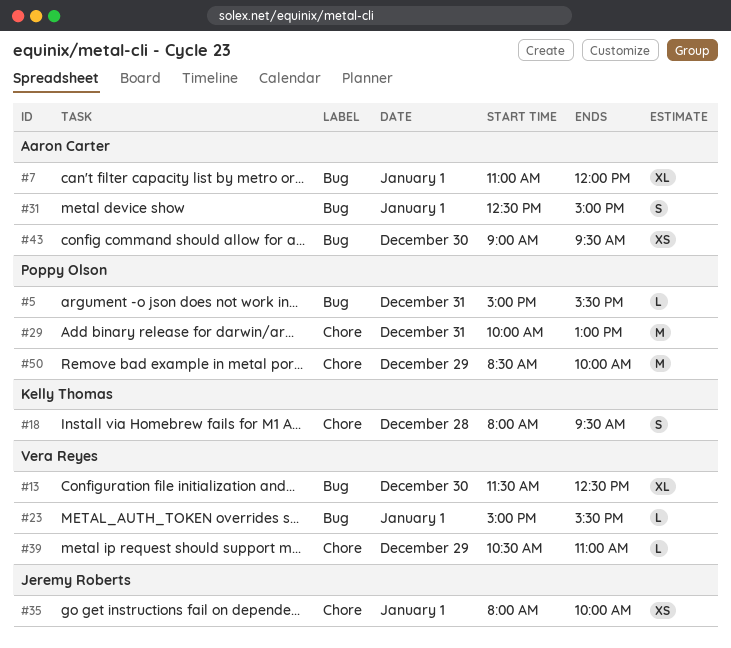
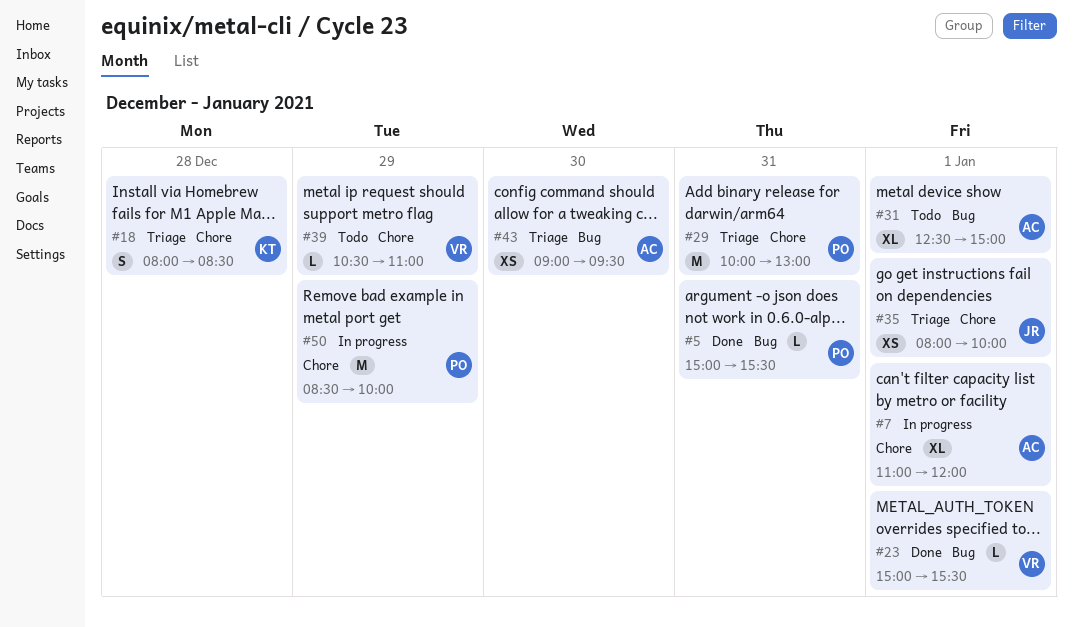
#7, label: Bug -> Chore
#13: present -> none
#18, ends: 09:30 -> 08:30
#31, estimate: S -> XL

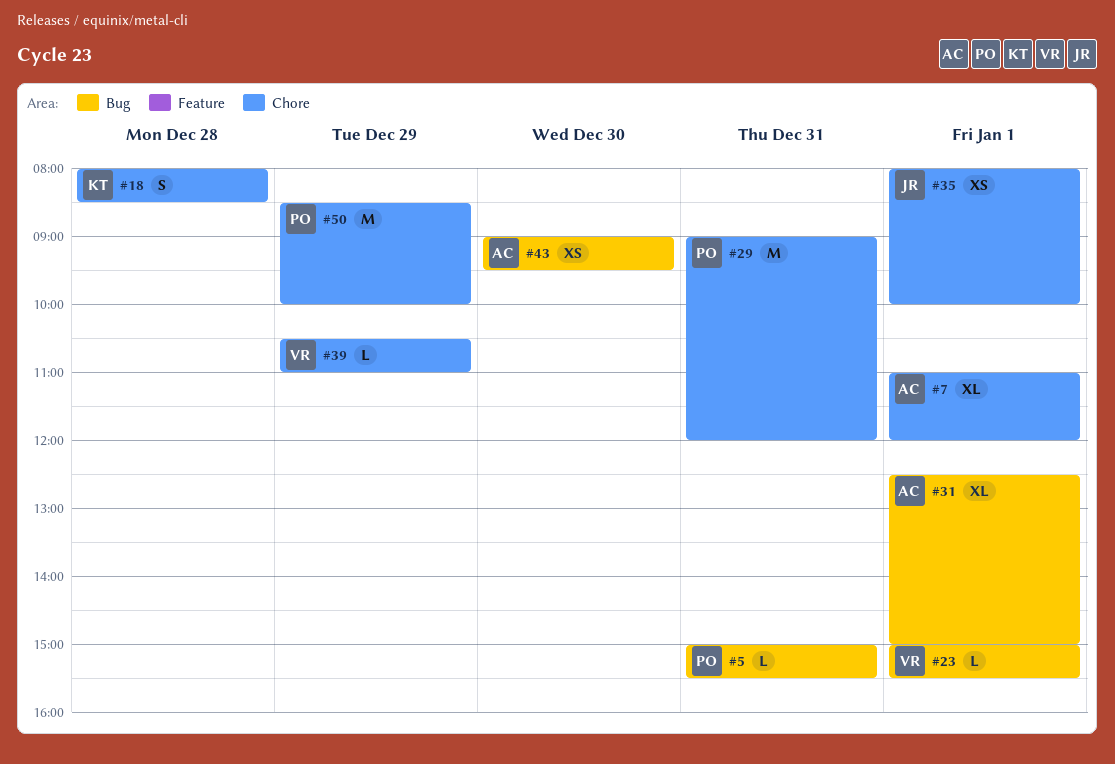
#29, begins: 10:00 -> 09:00
#29, ends: 13:00 -> 12:00

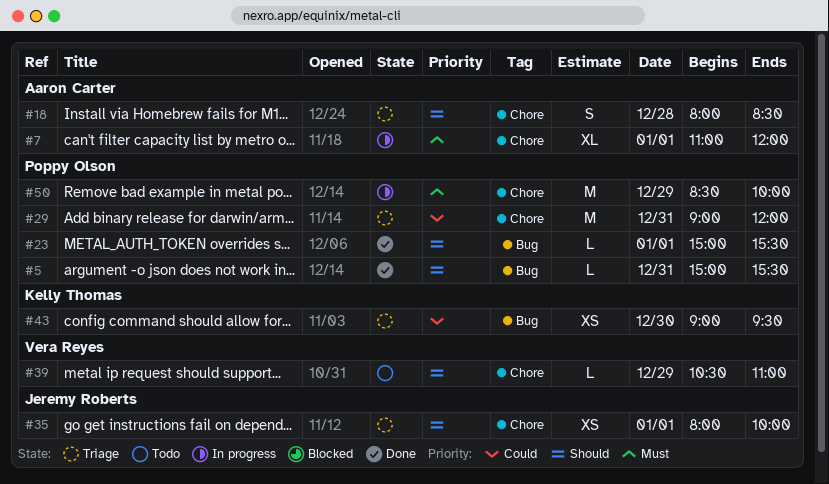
#18, owner: Kelly Thomas -> Aaron Carter
#23, owner: Vera Reyes -> Poppy Olson
#31: present -> none
#43, owner: Aaron Carter -> Kelly Thomas

